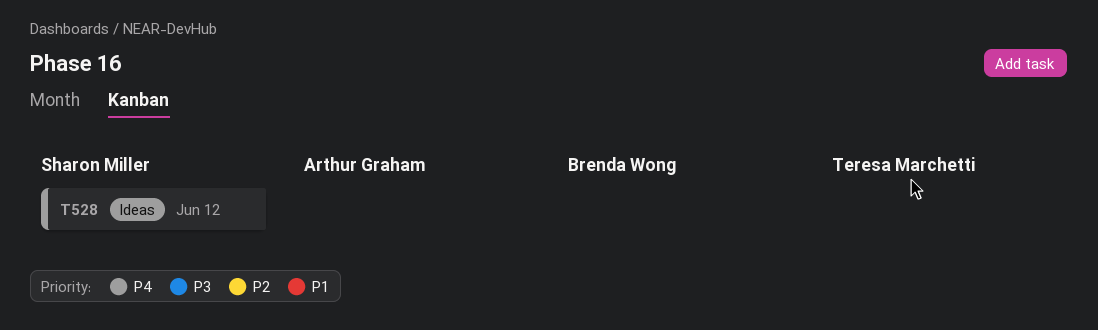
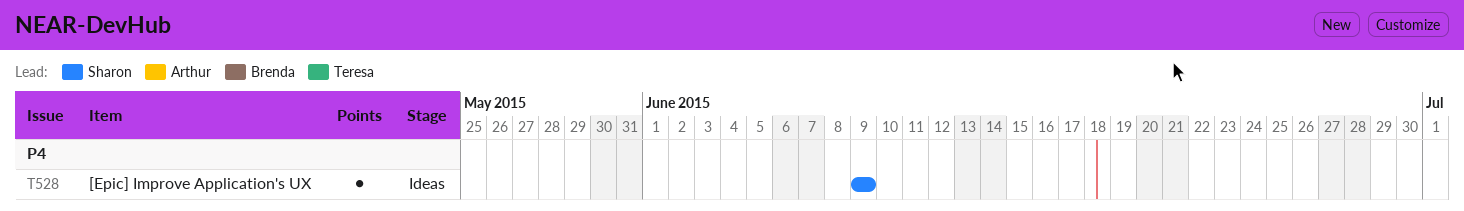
T528, due: Jun 12 -> Jun 9

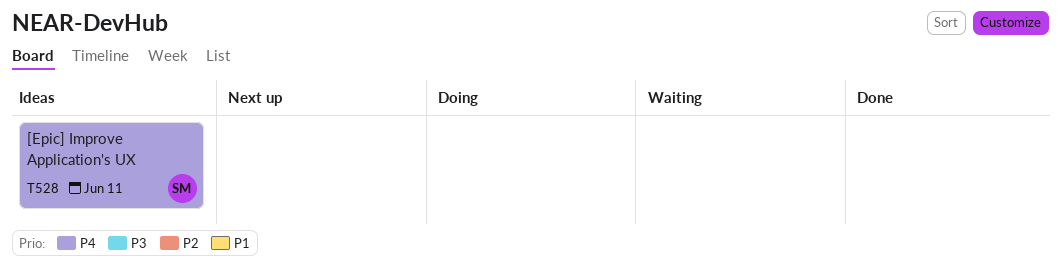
T528, due: Jun 9 -> Jun 11

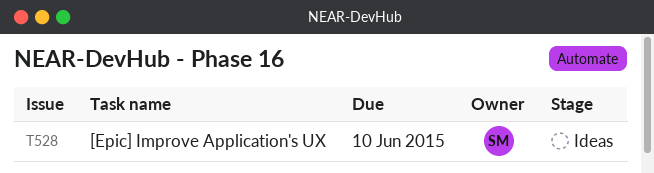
T528, due: Jun 11 -> Jun 10

